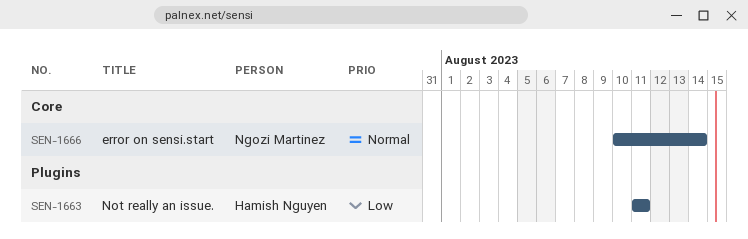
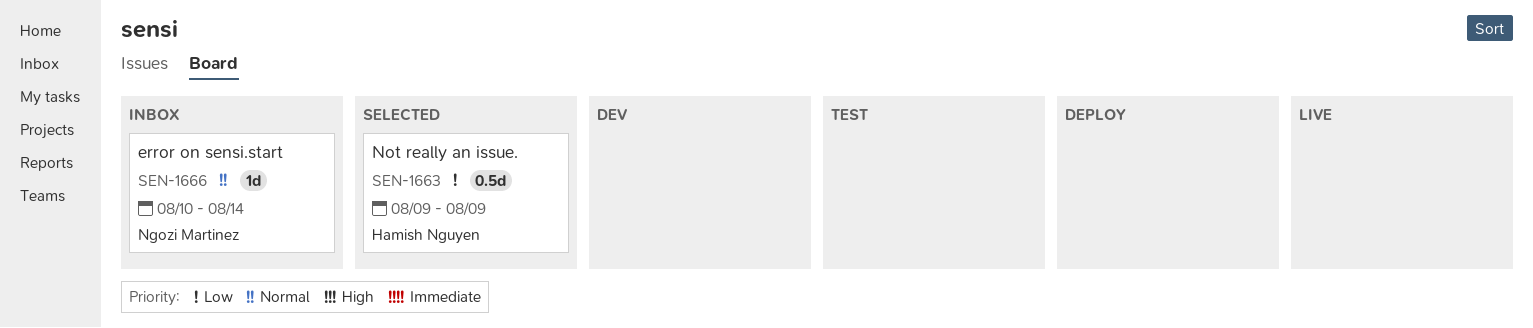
SEN-1663, start: Aug 11 -> Aug 9
SEN-1663, due: Aug 11 -> Aug 9

